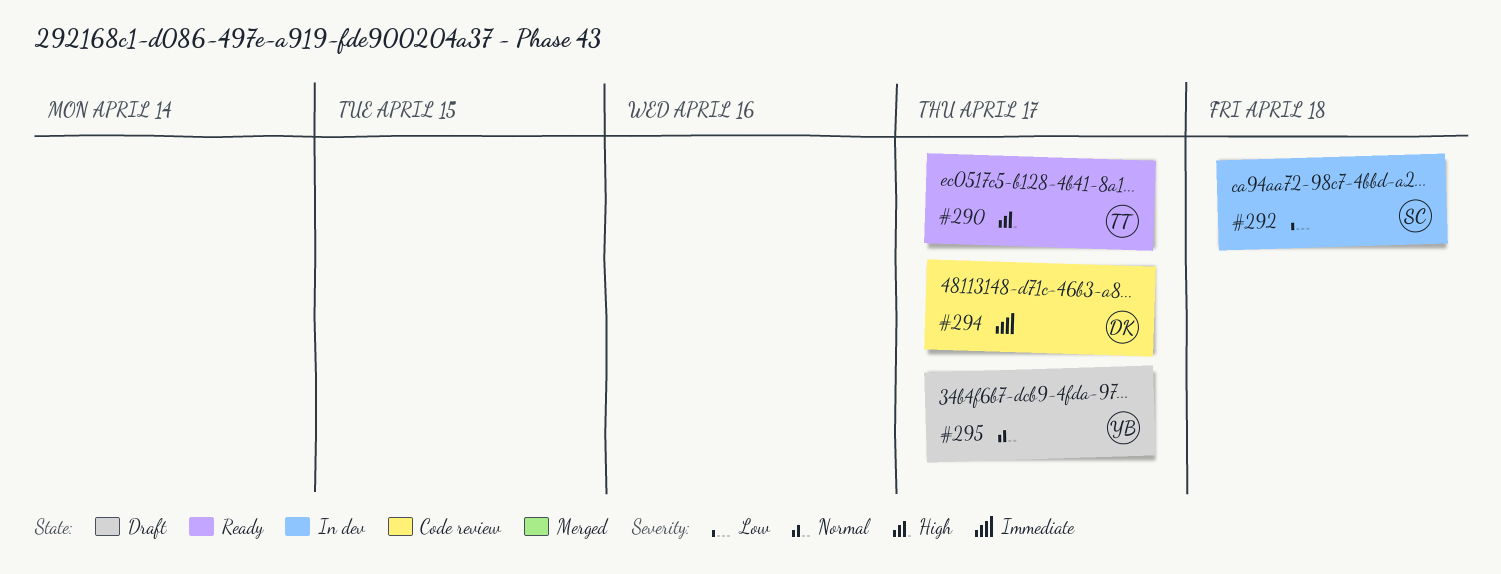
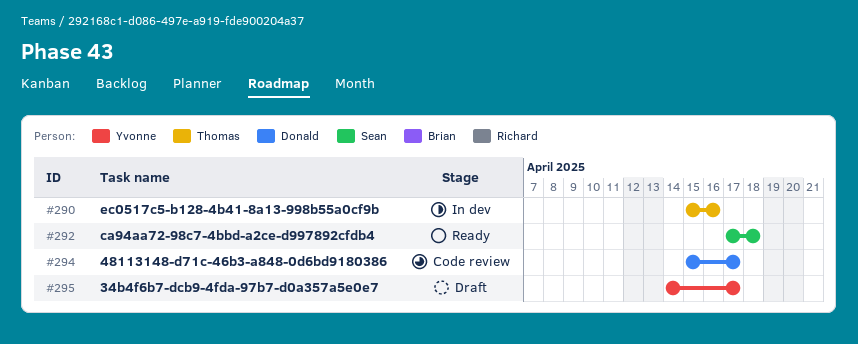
#290, status: Ready -> In dev
#290, due: Apr 17 -> Apr 16
#292, status: In dev -> Ready

